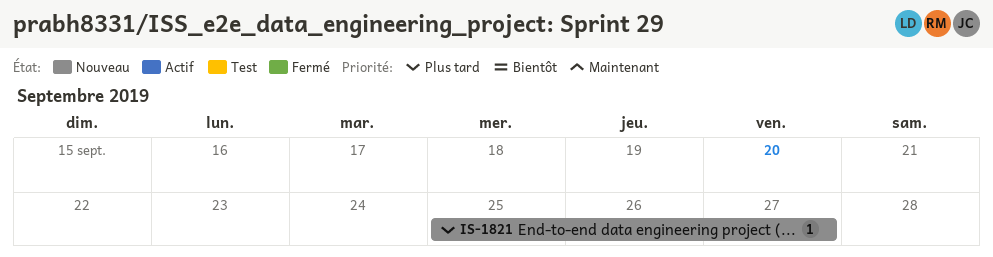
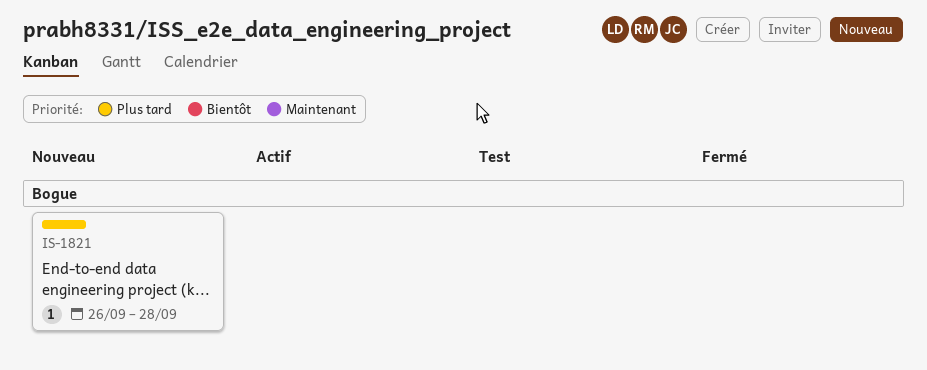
IS-1821, start: Sep 25 -> Sep 26
IS-1821, due: Sep 27 -> Sep 28

